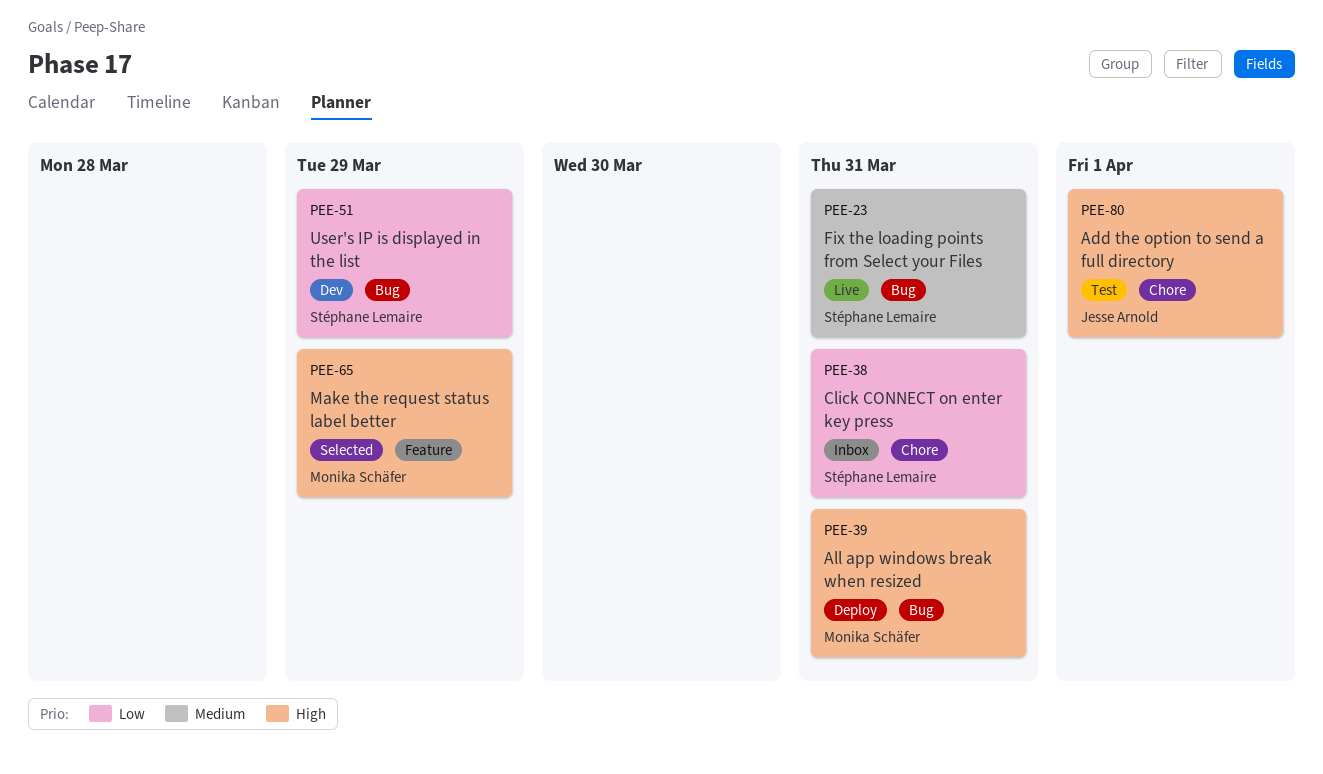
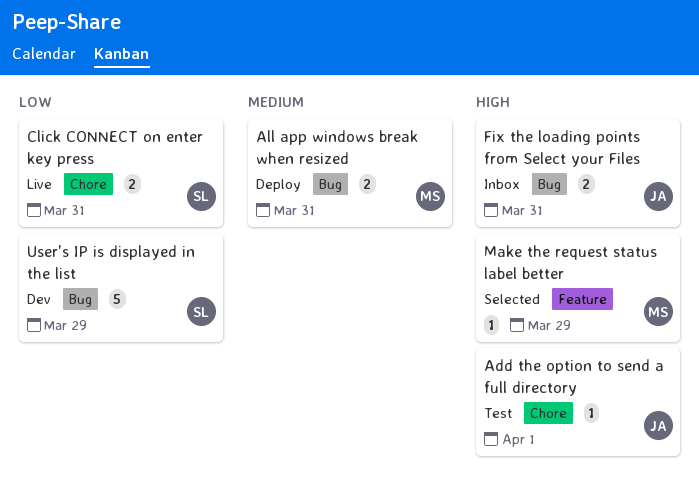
All app windows break when resized, priority: High -> Medium
Click CONNECT on enter key press, status: Inbox -> Live
Fix the loading points from Select your Files, status: Live -> Inbox
Fix the loading points from Select your Files, owner: Stéphane Lemaire -> Jesse Arnold
Fix the loading points from Select your Files, priority: Medium -> High

